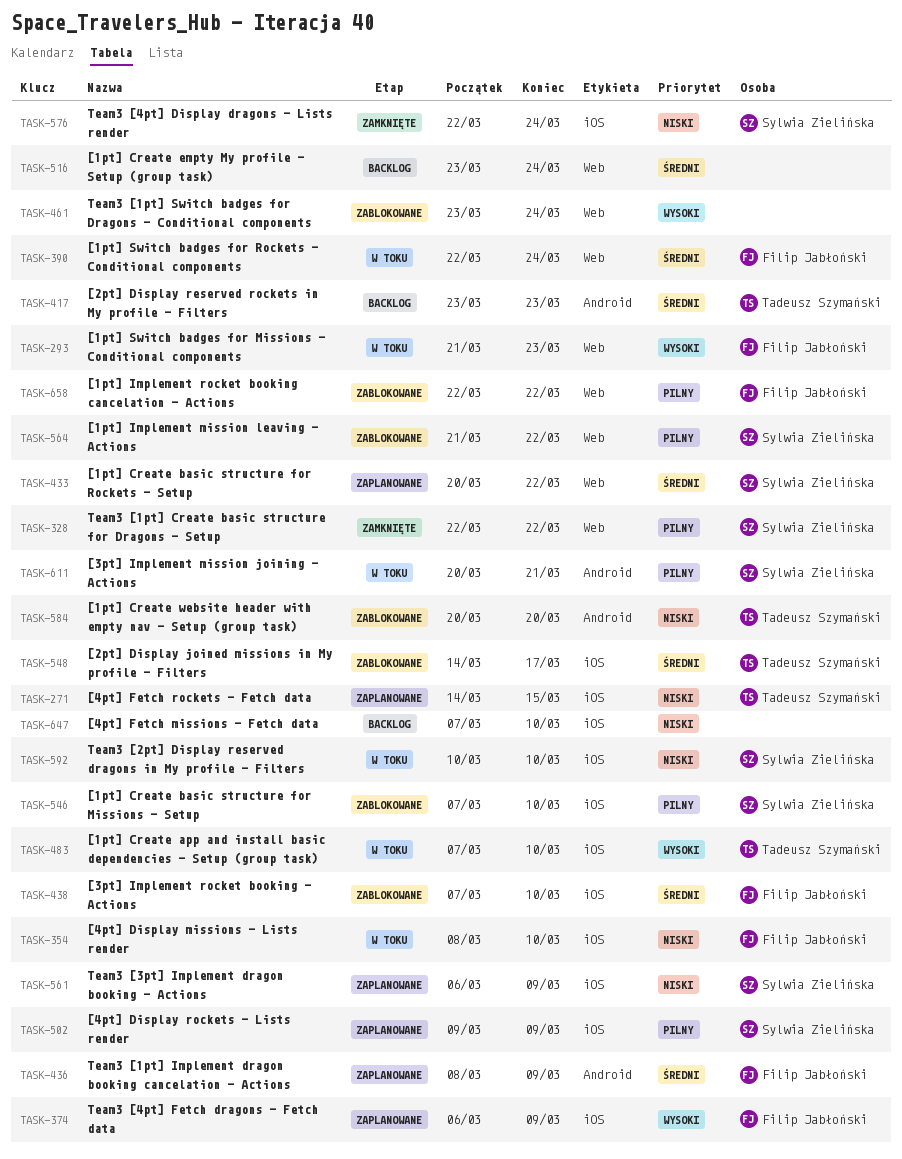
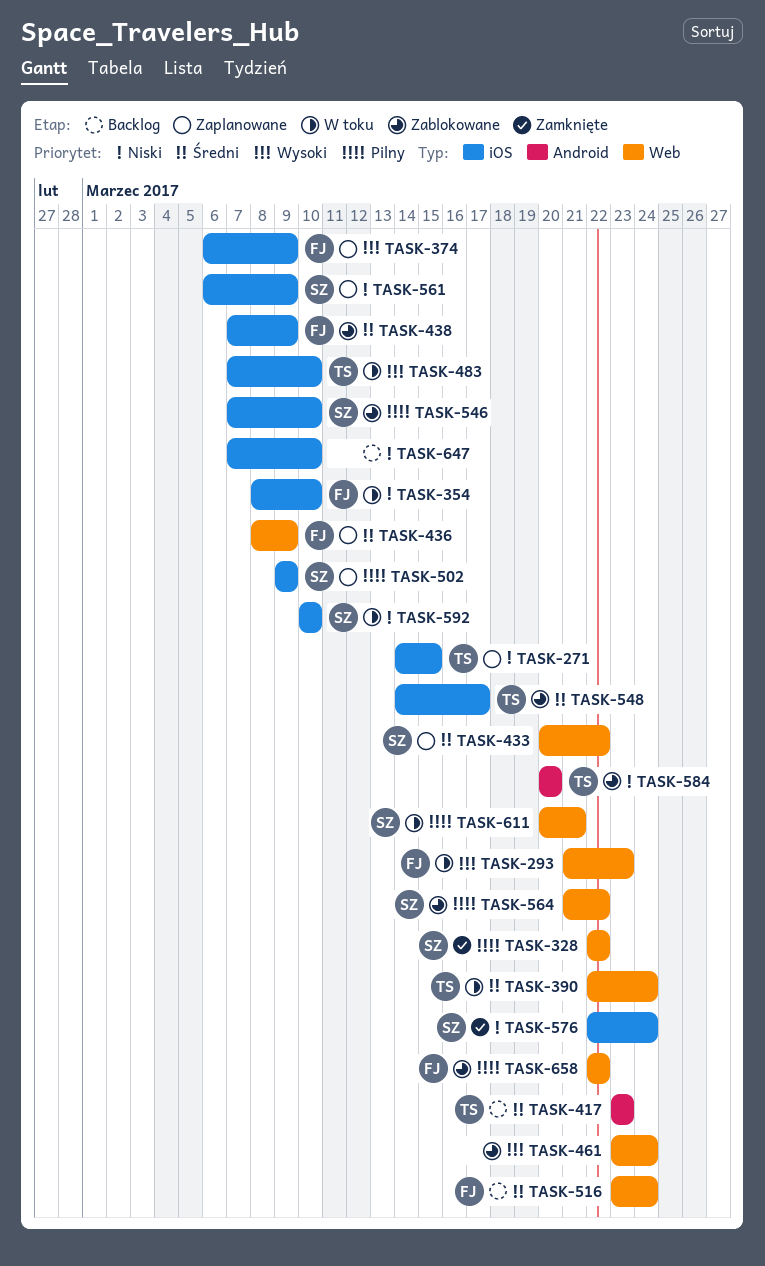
TASK-390, owner: Filip Jabłoński -> Tadeusz Szymański
TASK-436, label: Android -> Web
TASK-438, due: Mar 10 -> Mar 9
TASK-516, owner: none -> Filip Jabłoński
TASK-611, label: Android -> Web

